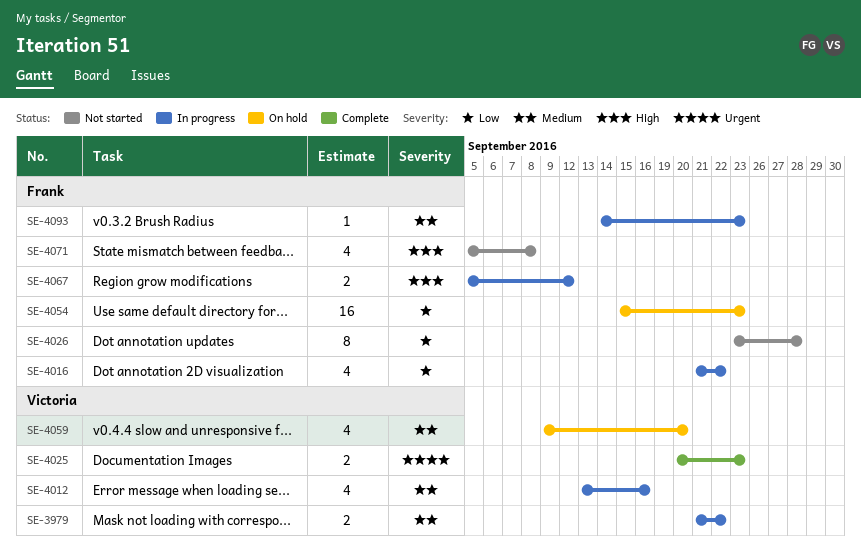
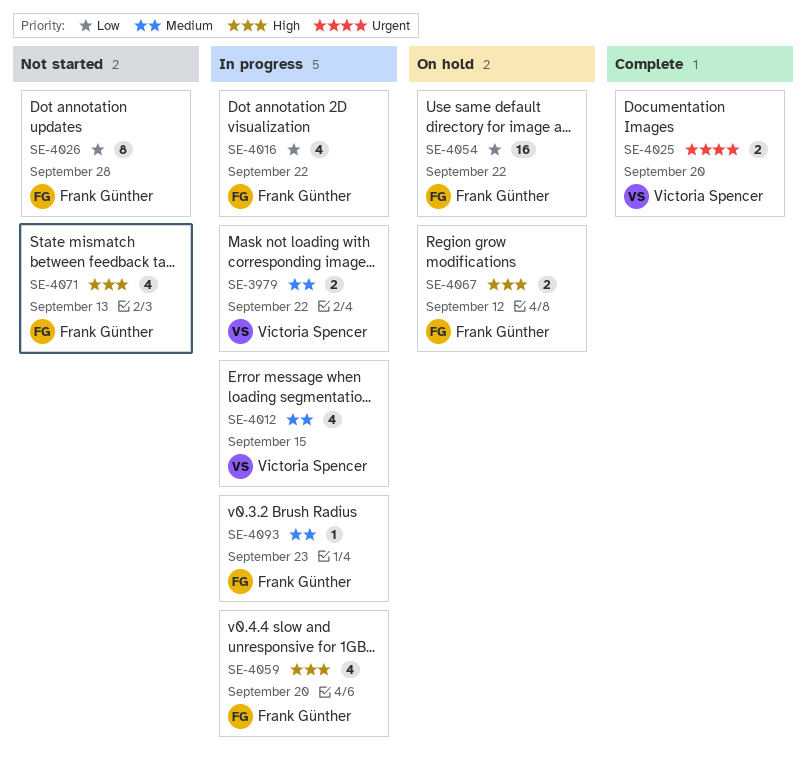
SE-4012, due: Sep 16 -> Sep 15
SE-4025, due: Sep 23 -> Sep 20
SE-4054, due: Sep 23 -> Sep 22
SE-4059, status: On hold -> In progress
SE-4059, owner: Victoria Spencer -> Frank Günther
SE-4059, priority: Medium -> High
SE-4067, status: In progress -> On hold
SE-4071, due: Sep 8 -> Sep 13

